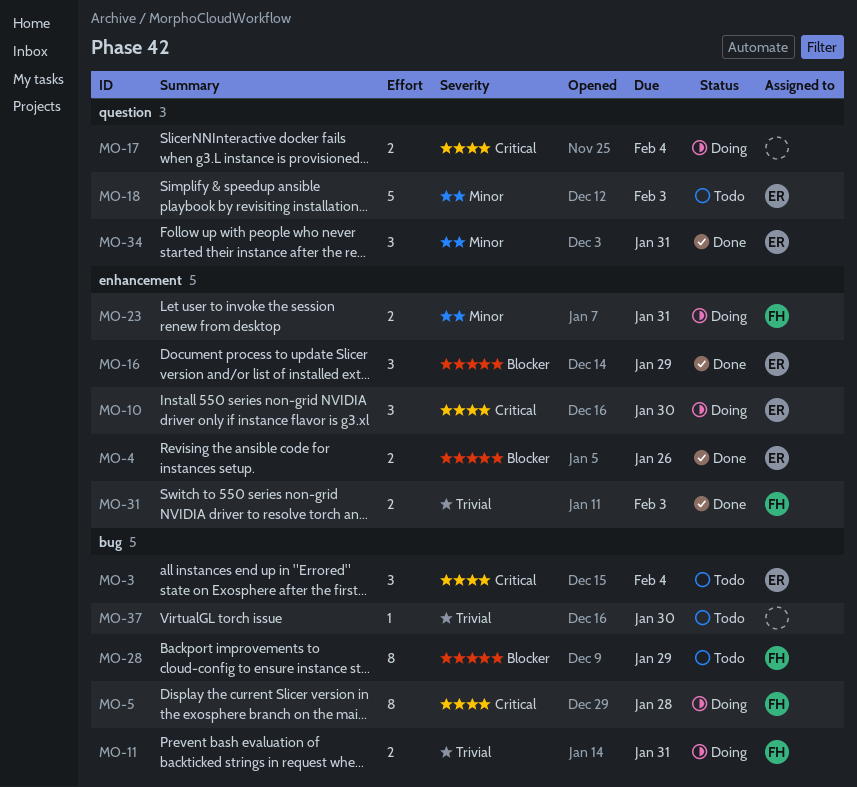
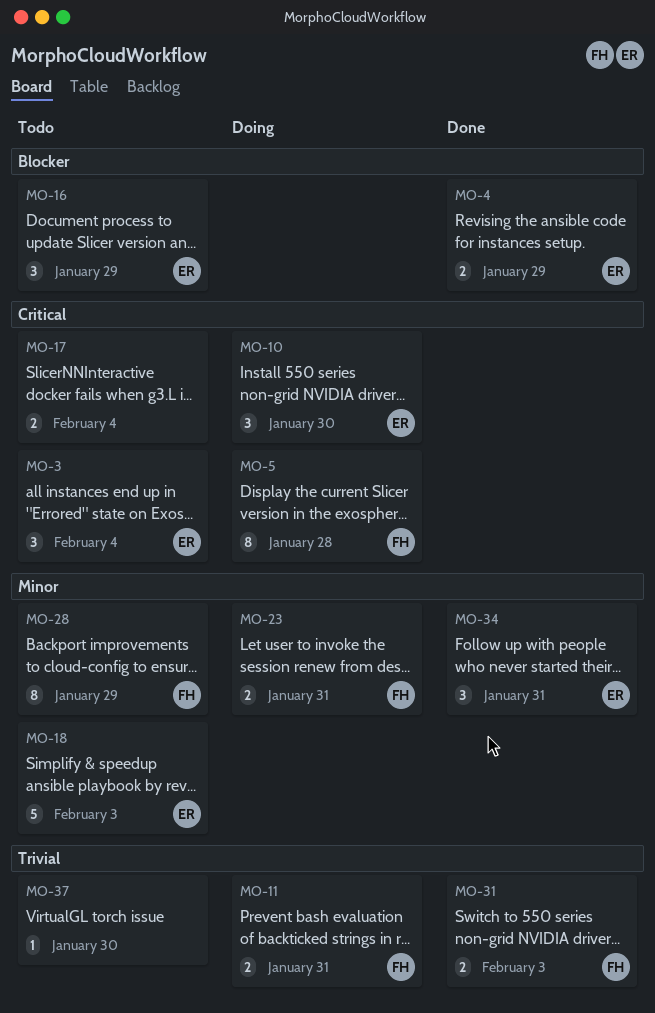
MO-4, due: Jan 26 -> Jan 29
MO-16, status: Done -> Todo
MO-17, status: Doing -> Todo
MO-28, priority: Blocker -> Minor

